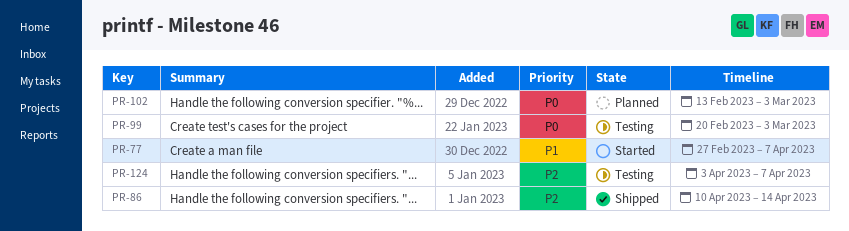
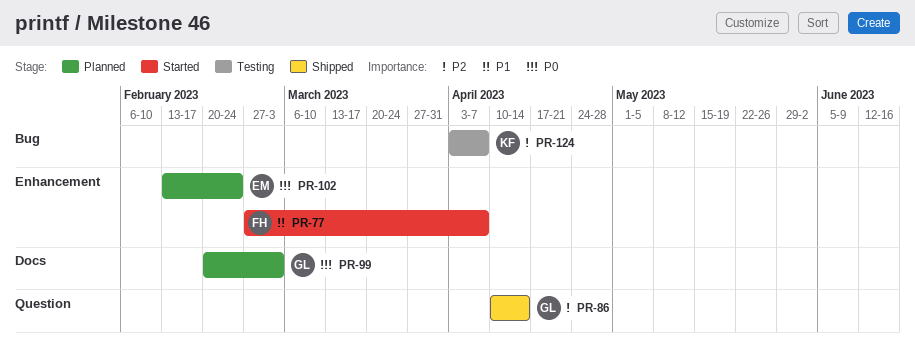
PR-99, status: Testing -> Planned
PR-102, due: Mar 3 -> Feb 24

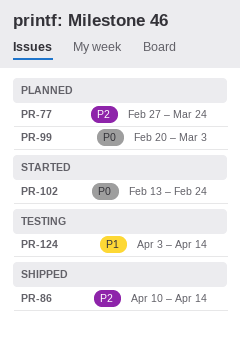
PR-77, status: Started -> Planned
PR-77, priority: P1 -> P2
PR-77, due: Apr 7 -> Mar 24
PR-102, status: Planned -> Started
PR-124, priority: P2 -> P1
PR-124, due: Apr 7 -> Apr 14

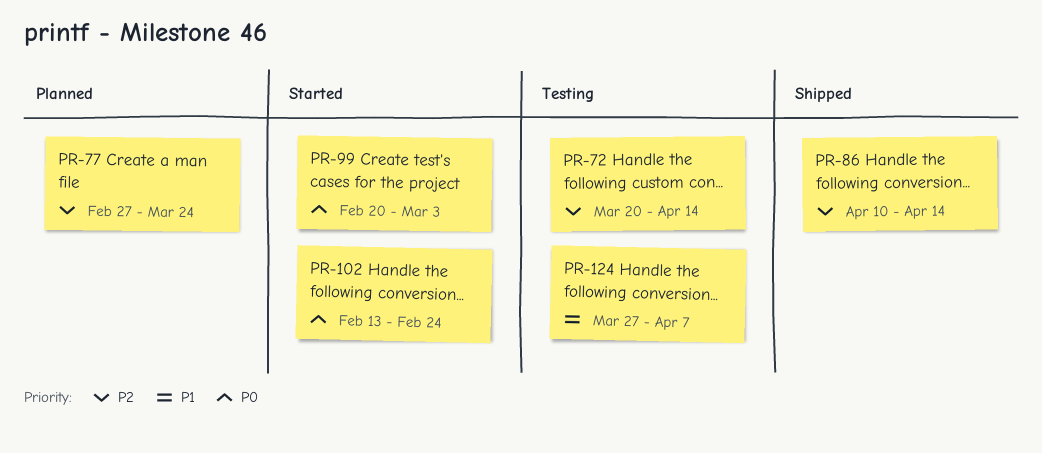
PR-72: none -> present
PR-99, status: Planned -> Started
PR-124, start: Apr 3 -> Mar 27
PR-124, due: Apr 14 -> Apr 7

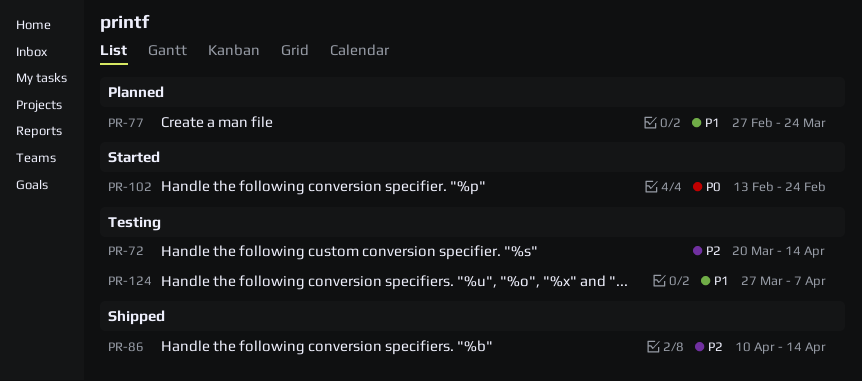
PR-77, priority: P2 -> P1
PR-99: present -> none

